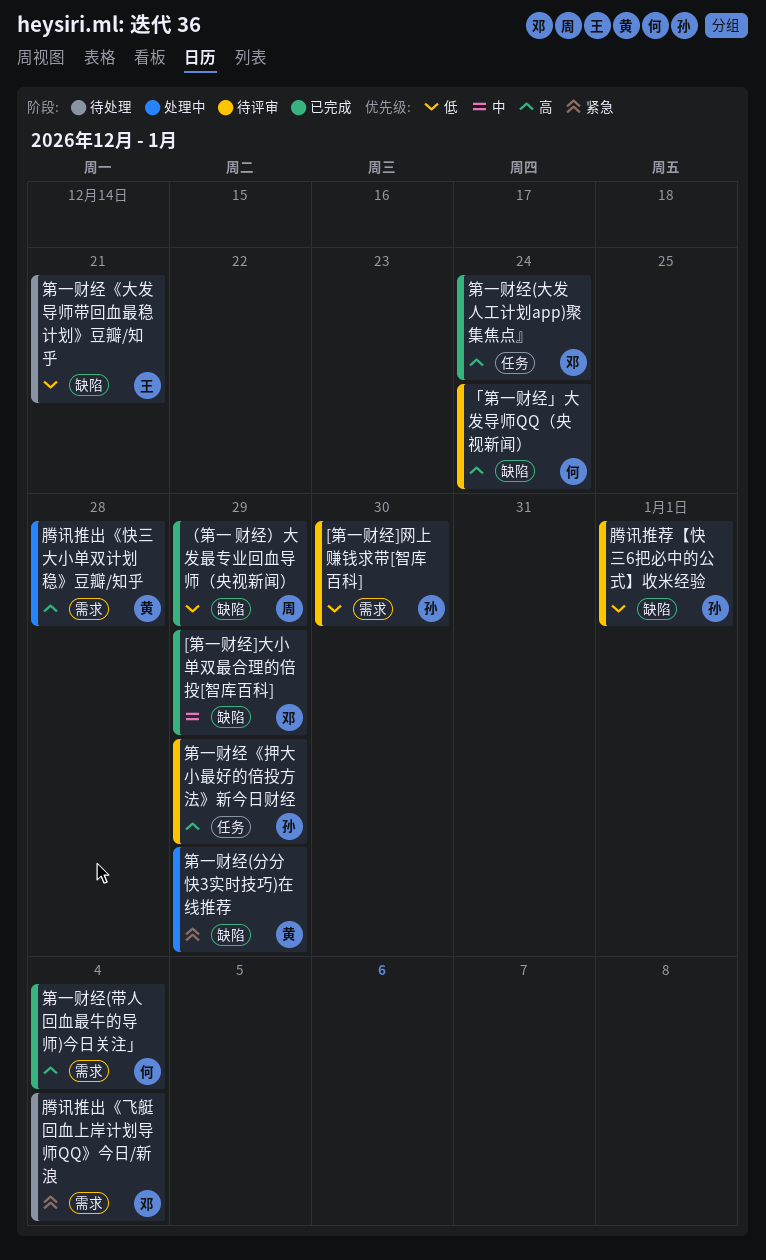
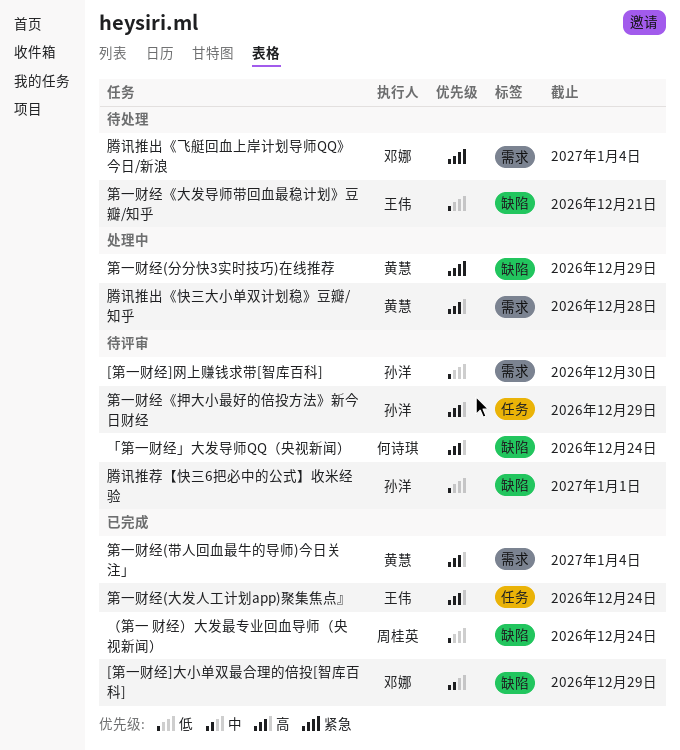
第一财经(大发人工计划app)聚集焦点』, owner: 邓娜 -> 王伟
第一财经(带人回血最牛的导师)今日关注」, owner: 何诗琪 -> 黄慧
（第一 财经）大发最专业回血导师（央视新闻）, due: Dec 29 -> Dec 24

